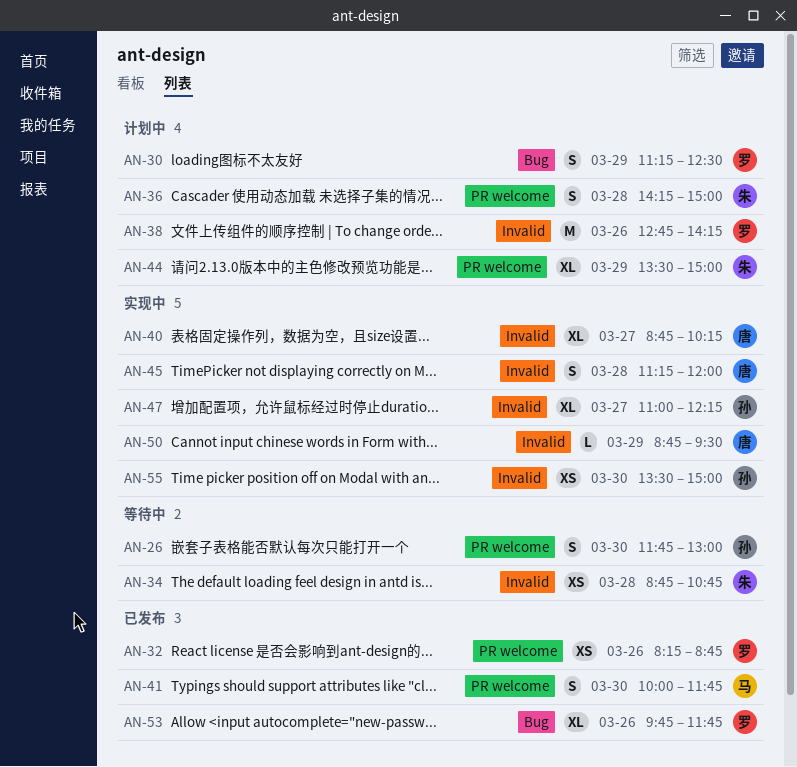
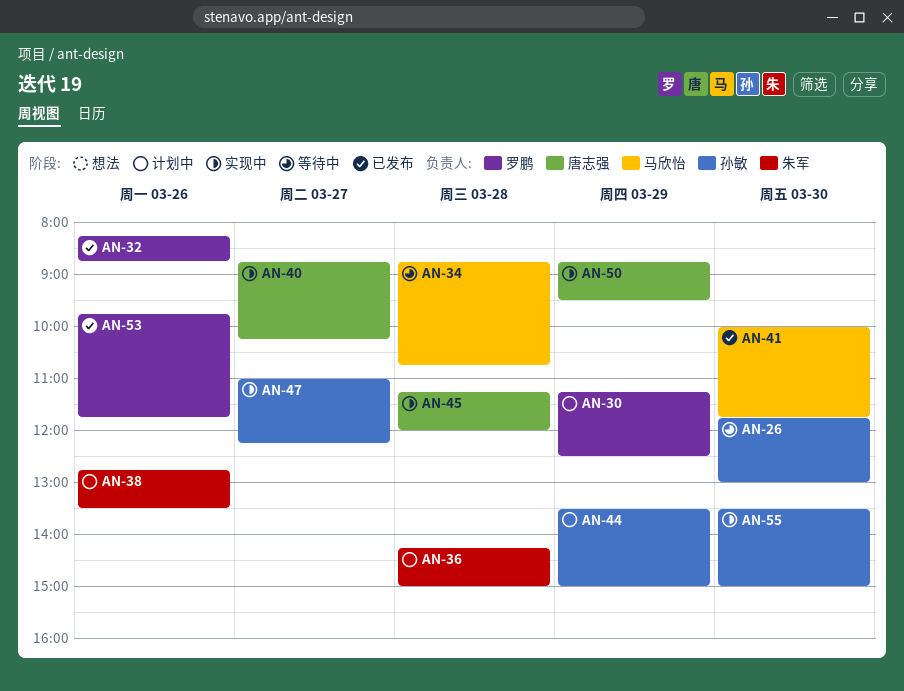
AN-34, owner: 朱军 -> 马欣怡
AN-38, owner: 罗鹏 -> 朱军
AN-38, ends: 14:15 -> 13:30
AN-44, owner: 朱军 -> 孙敏

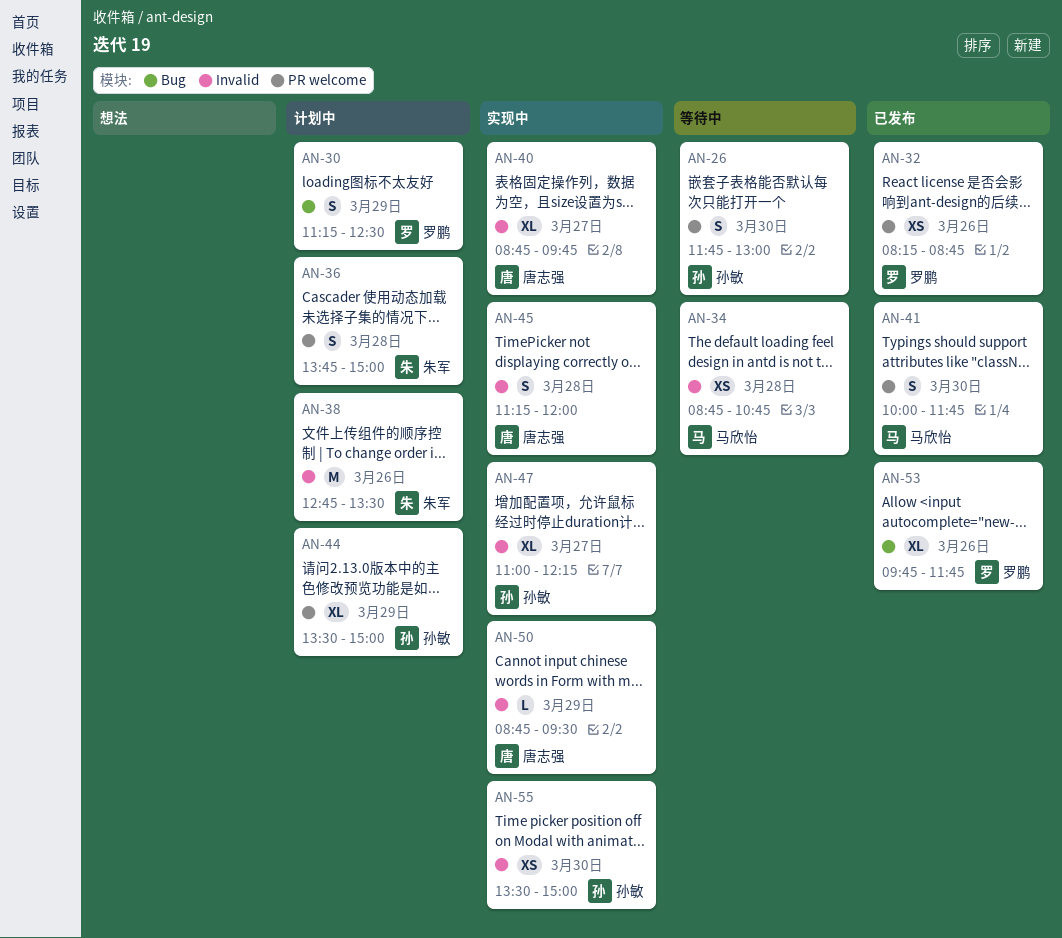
AN-36, begins: 14:15 -> 13:45
AN-40, ends: 10:15 -> 09:45

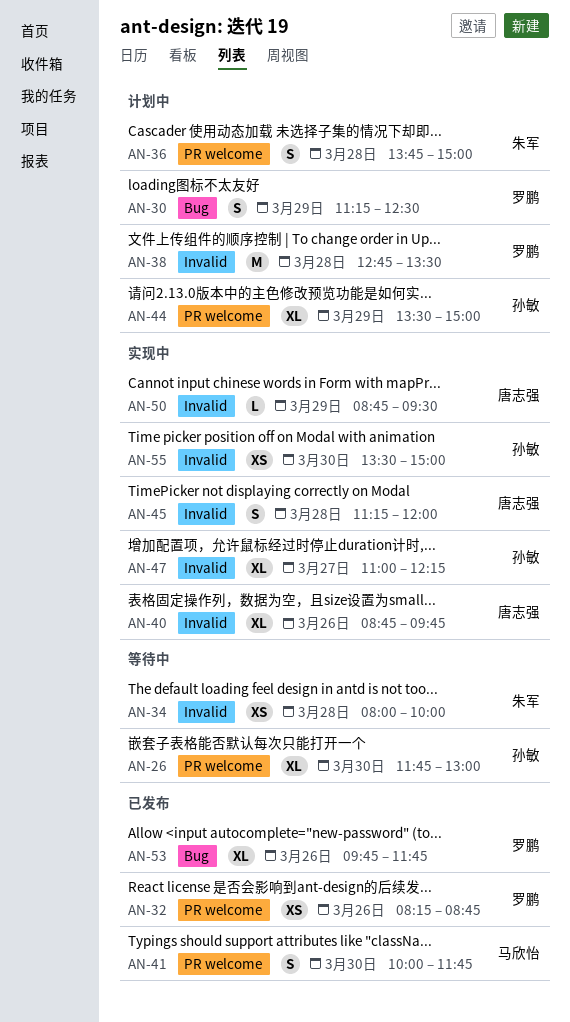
AN-26, estimate: S -> XL
AN-34, owner: 马欣怡 -> 朱军
AN-34, begins: 08:45 -> 08:00
AN-34, ends: 10:45 -> 10:00
AN-38, owner: 朱军 -> 罗鹏
AN-38, day: Mar 26 -> Mar 28
AN-40, day: Mar 27 -> Mar 26

